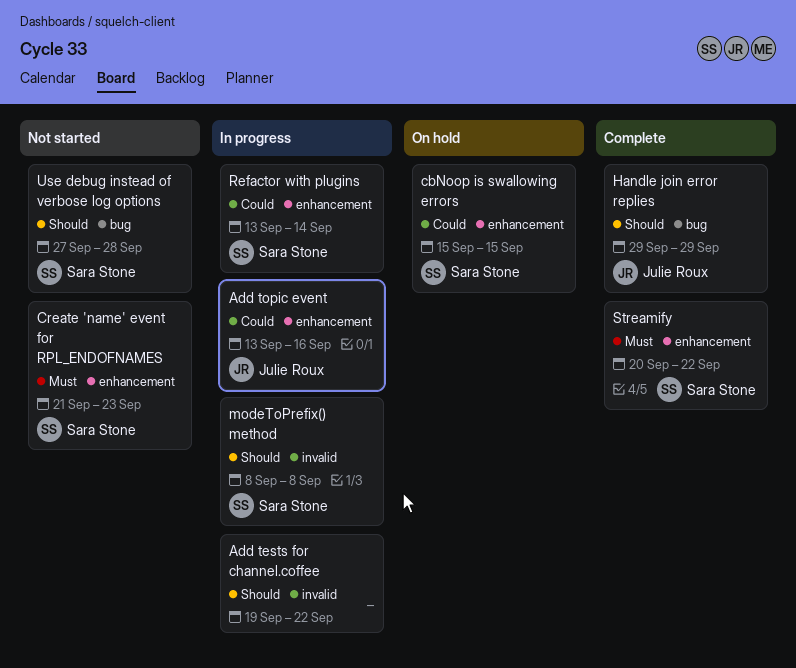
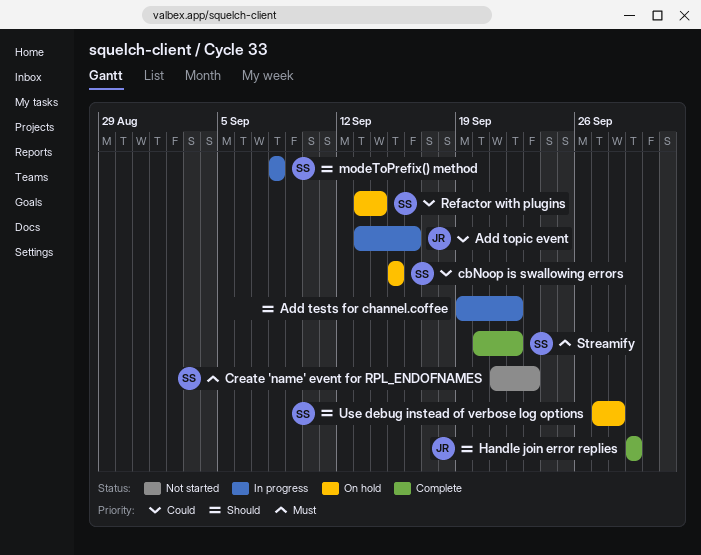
Refactor with plugins, status: In progress -> On hold
Use debug instead of verbose log options, status: Not started -> On hold

